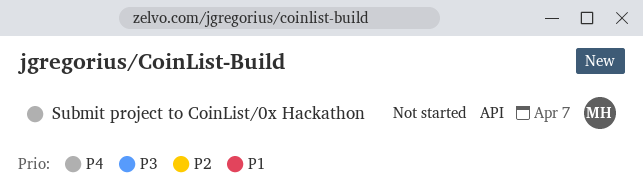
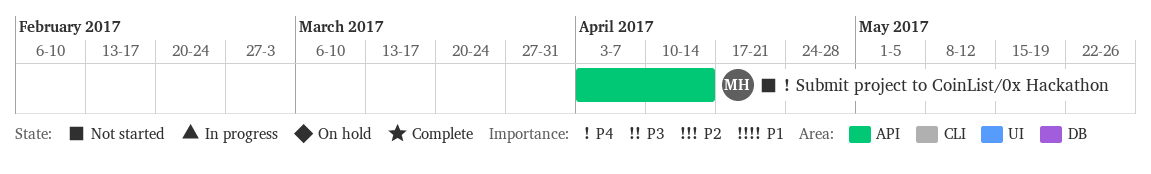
Submit project to CoinList/0x Hackathon, due: Apr 7 -> Apr 14

